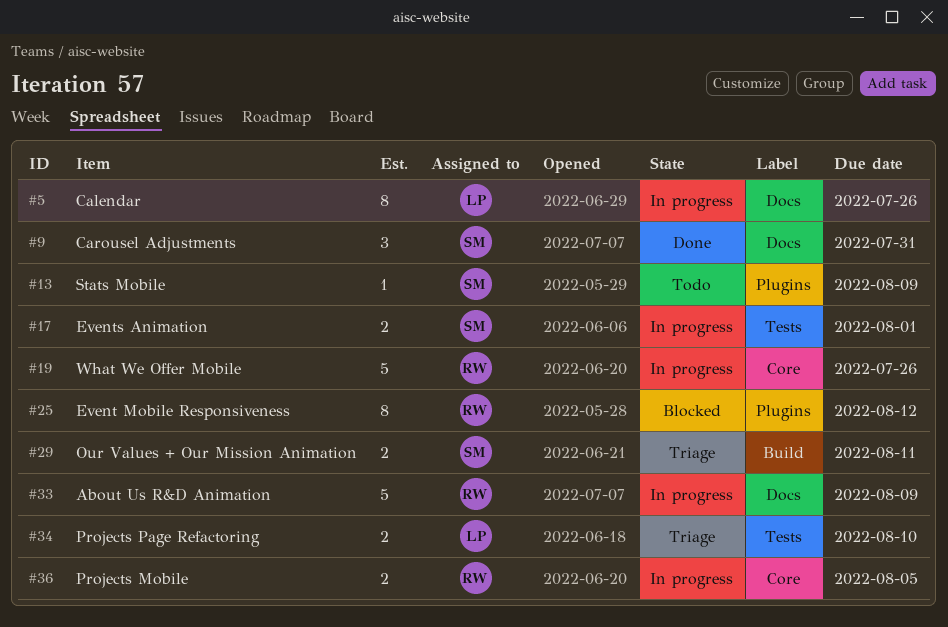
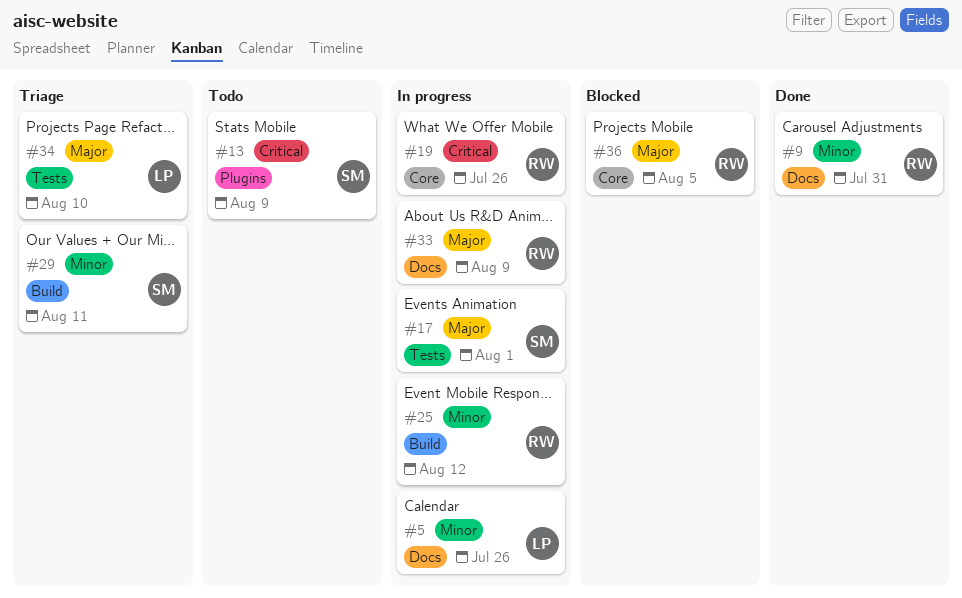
#9, owner: SM -> RW
#25, status: Blocked -> In progress
#25, label: Plugins -> Build
#36, status: In progress -> Blocked

